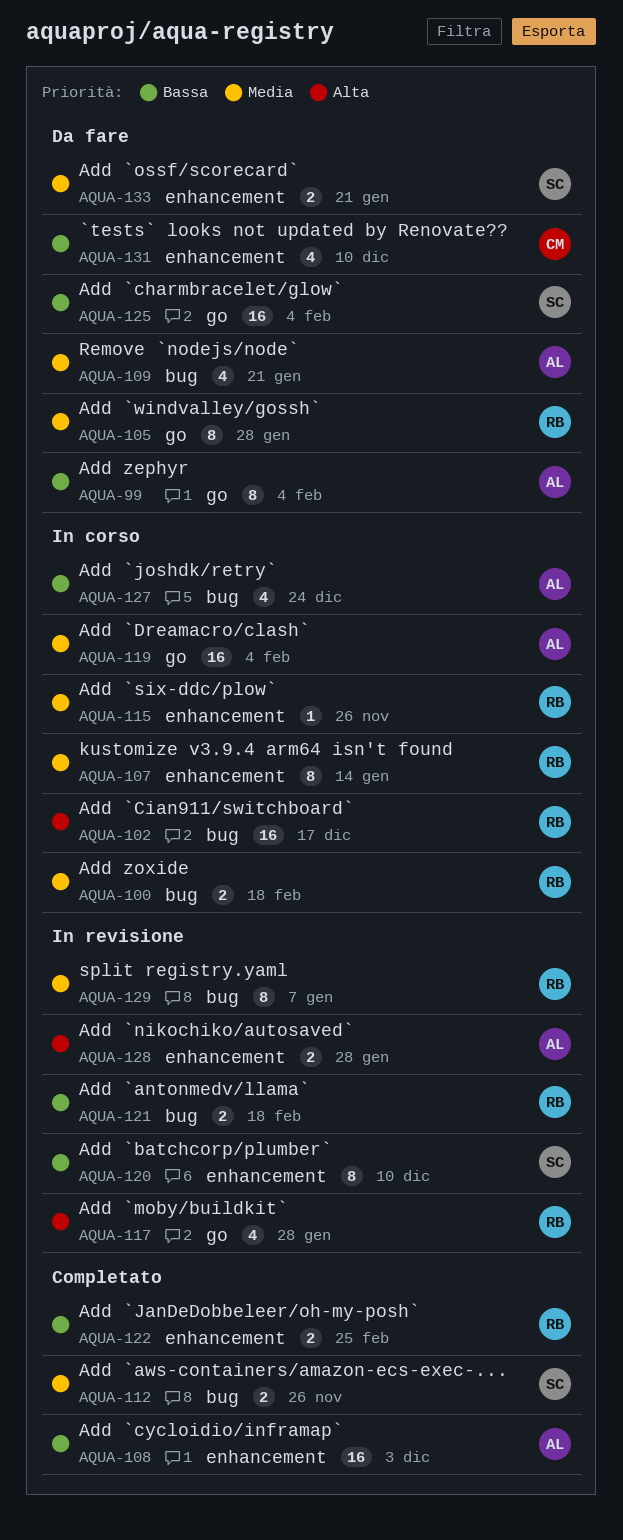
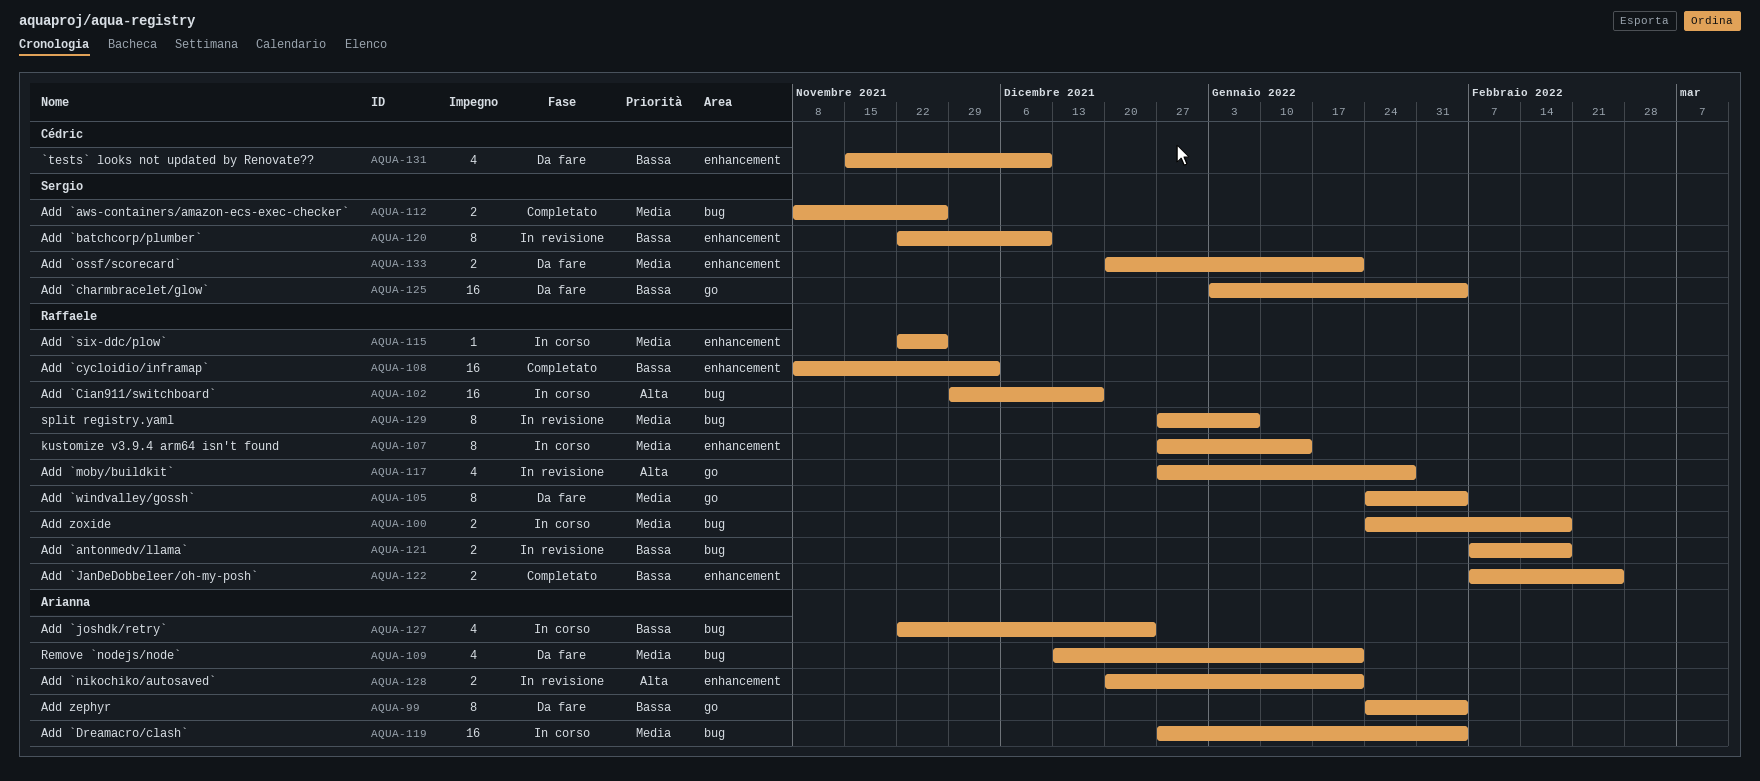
AQUA-105, due: Jan 28 -> Feb 4
AQUA-108, owner: Arianna -> Raffaele
AQUA-119, label: go -> bug
AQUA-128, due: Jan 28 -> Jan 21

